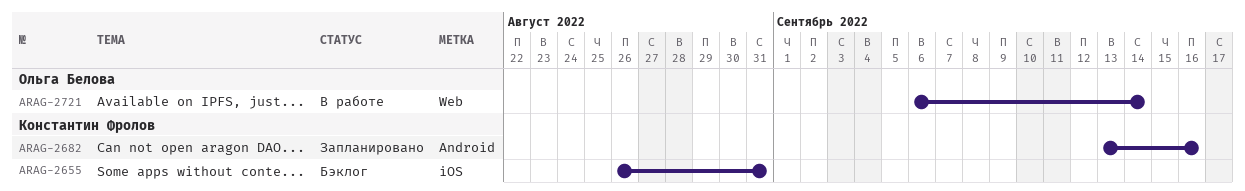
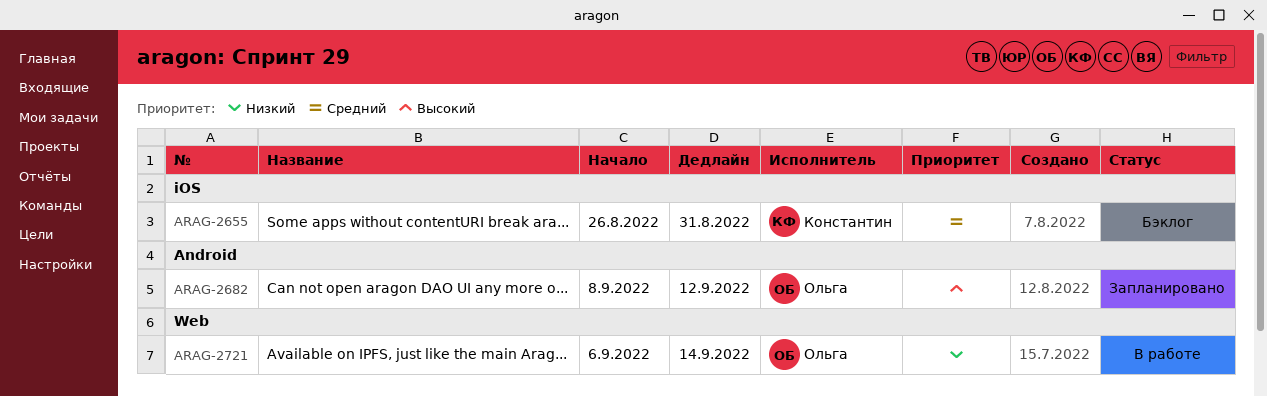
ARAG-2682, owner: Константин Фролов -> Ольга Белова
ARAG-2682, start: Sep 13 -> Sep 8
ARAG-2682, due: Sep 16 -> Sep 12

